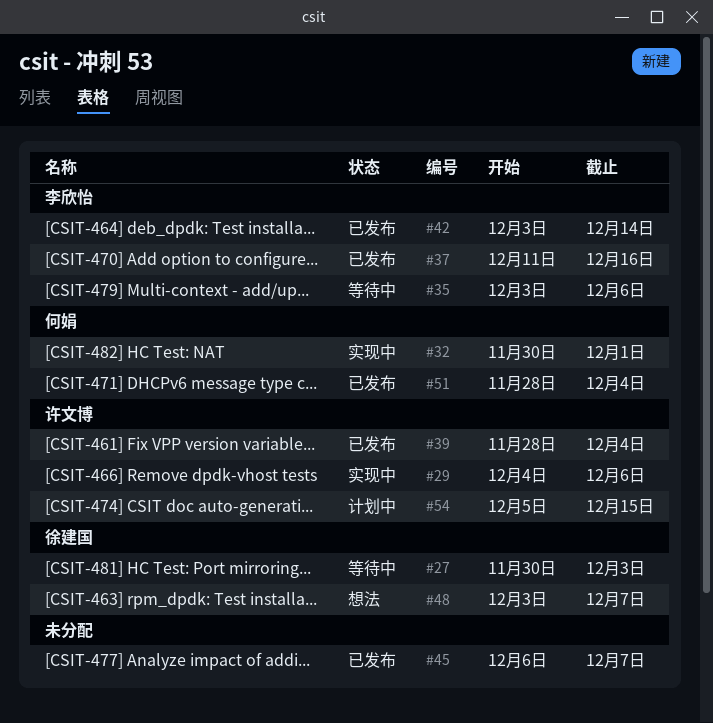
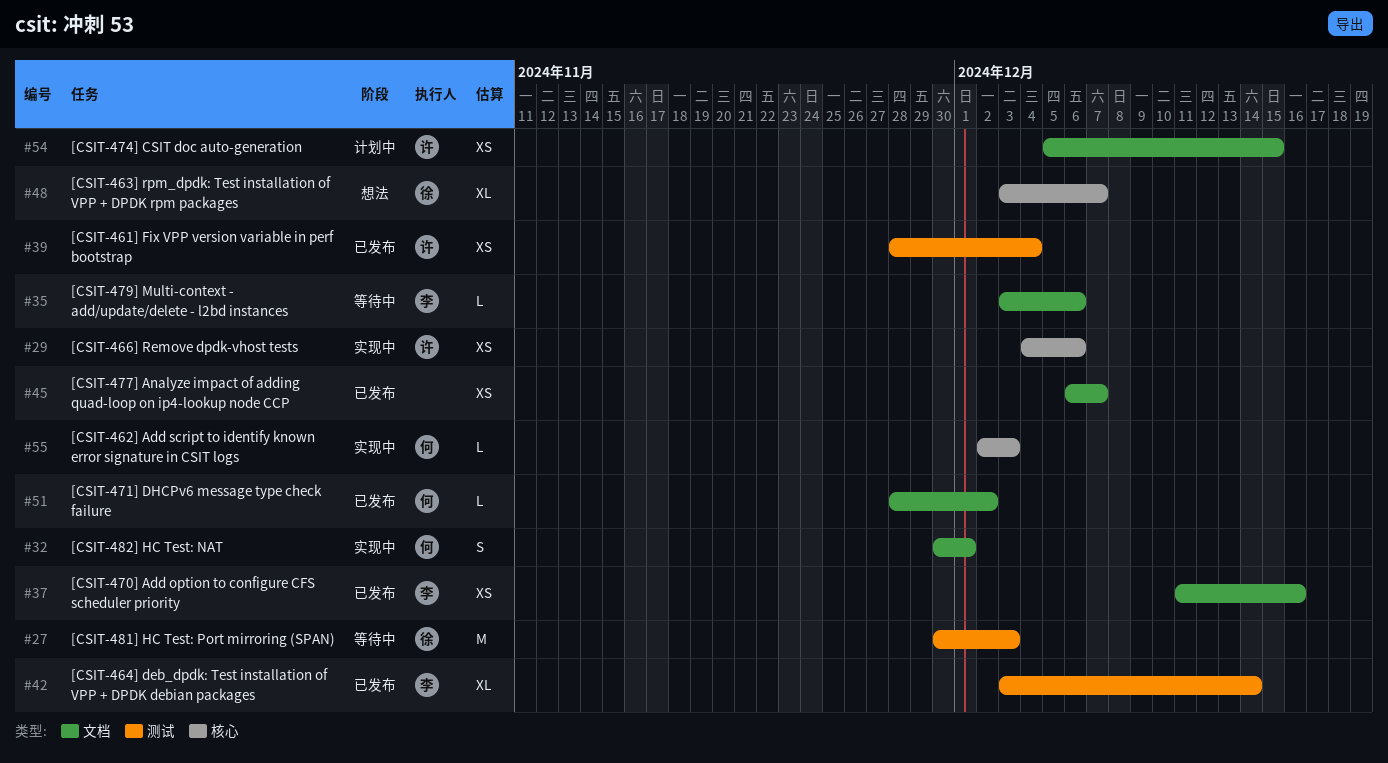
#51, due: Dec 4 -> Dec 2
#55: none -> present

